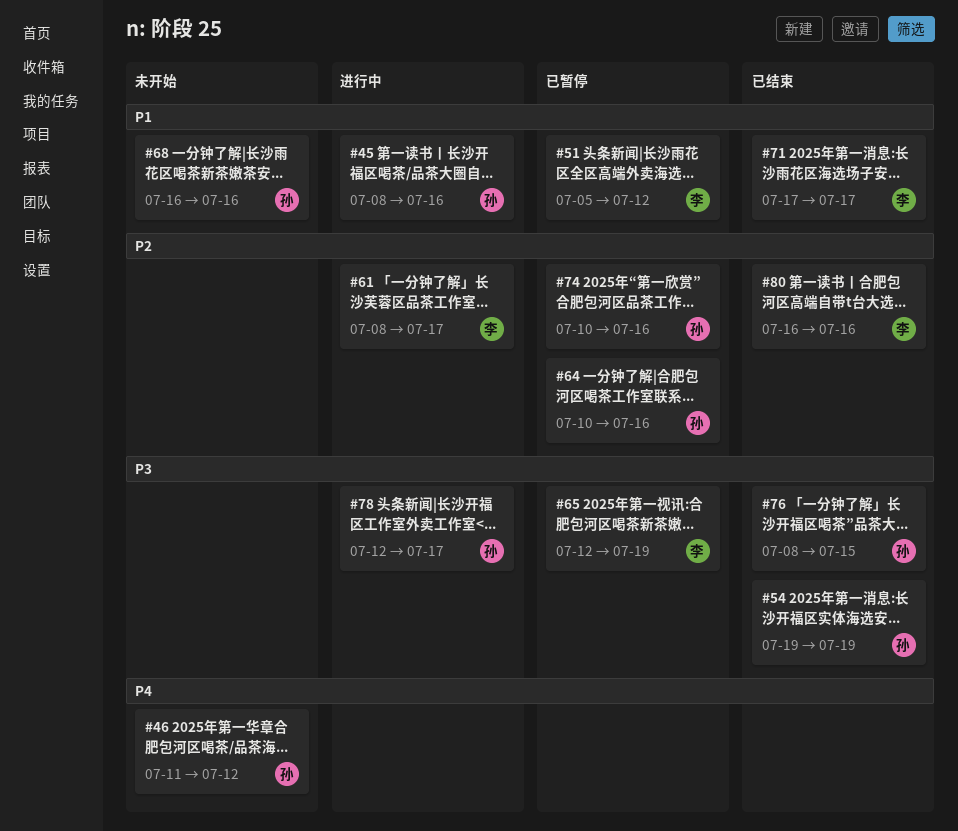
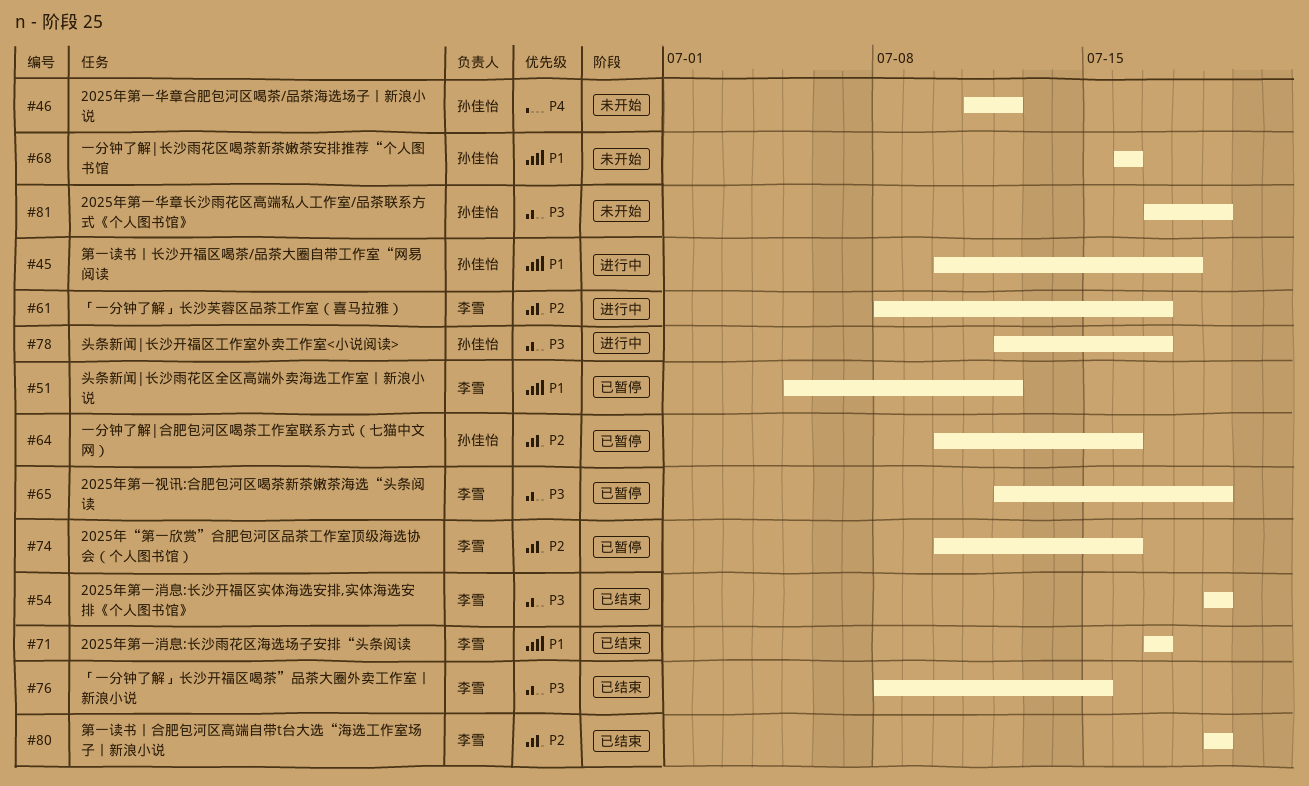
#45, start: Jul 8 -> Jul 10
#45, due: Jul 16 -> Jul 18
#54, owner: 孙佳怡 -> 李雪
#74, owner: 孙佳怡 -> 李雪
#76, owner: 孙佳怡 -> 李雪
#80, start: Jul 16 -> Jul 19
#80, due: Jul 16 -> Jul 19
#81: none -> present

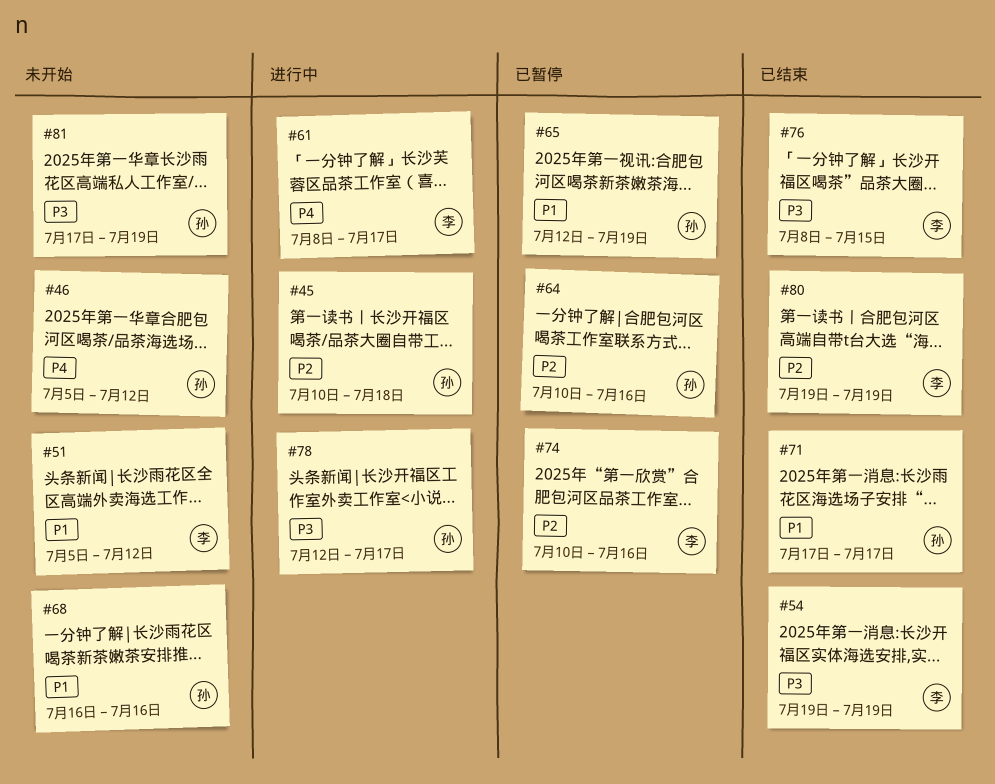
#45, priority: P1 -> P2
#46, start: Jul 11 -> Jul 5
#51, status: 已暂停 -> 未开始
#61, priority: P2 -> P4
#65, owner: 李雪 -> 孙佳怡
#65, priority: P3 -> P1
#71, owner: 李雪 -> 孙佳怡

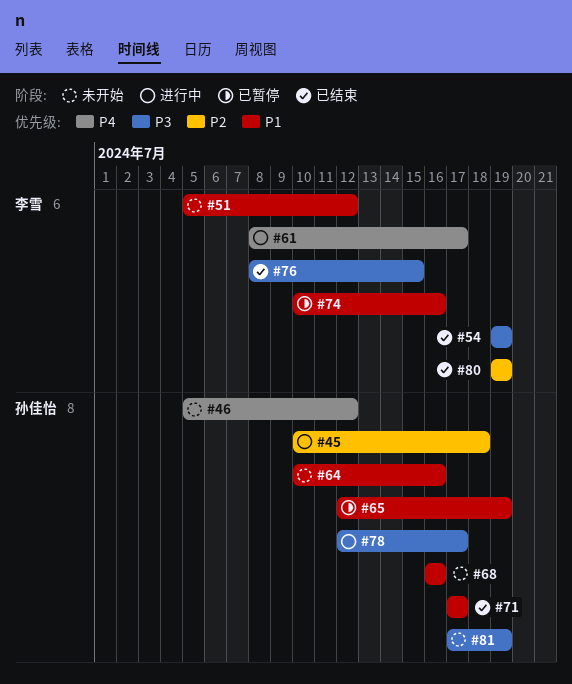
#64, status: 已暂停 -> 未开始
#64, priority: P2 -> P1
#74, priority: P2 -> P1

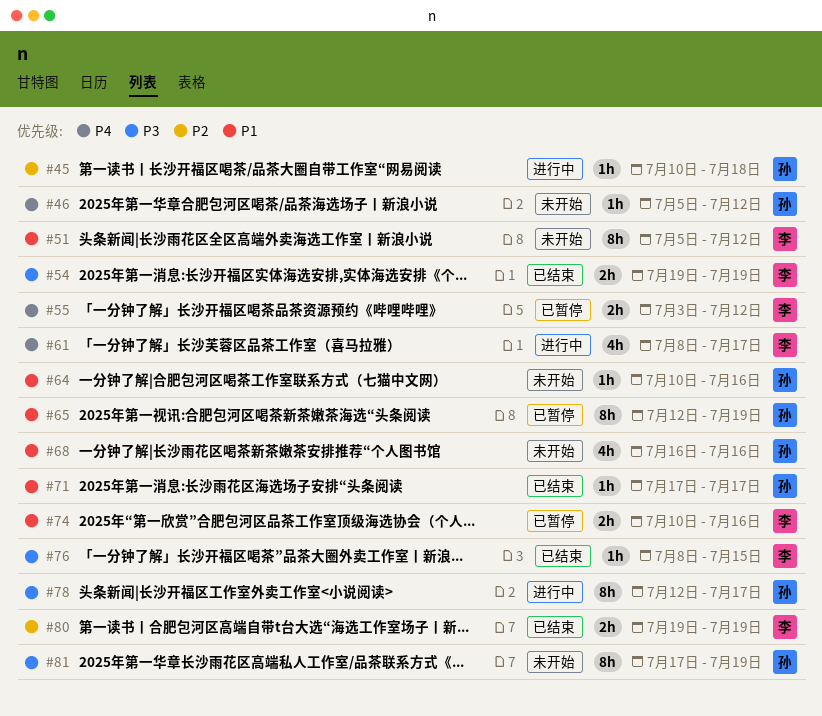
#55: none -> present

